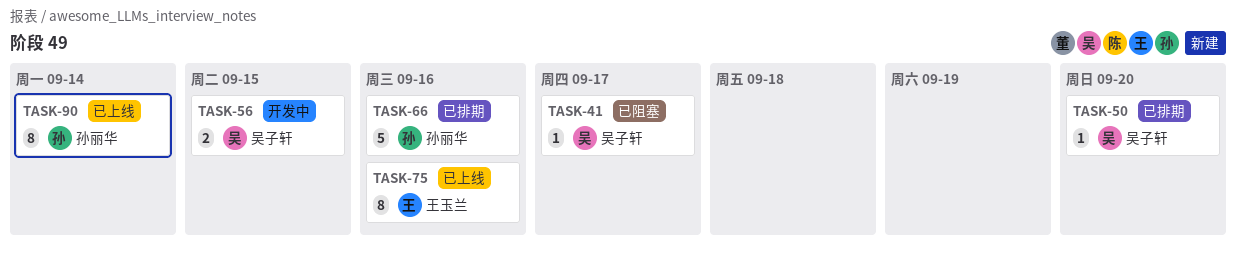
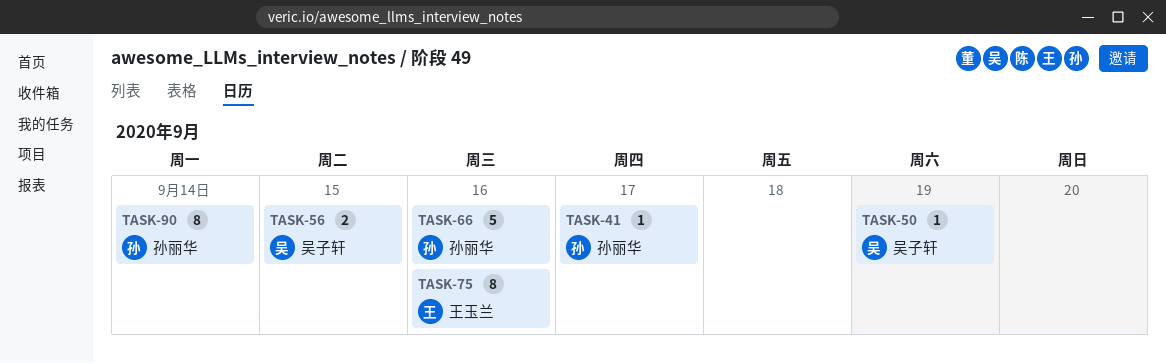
TASK-41, owner: 吴子轩 -> 孙丽华
TASK-50, due: Sep 20 -> Sep 19

